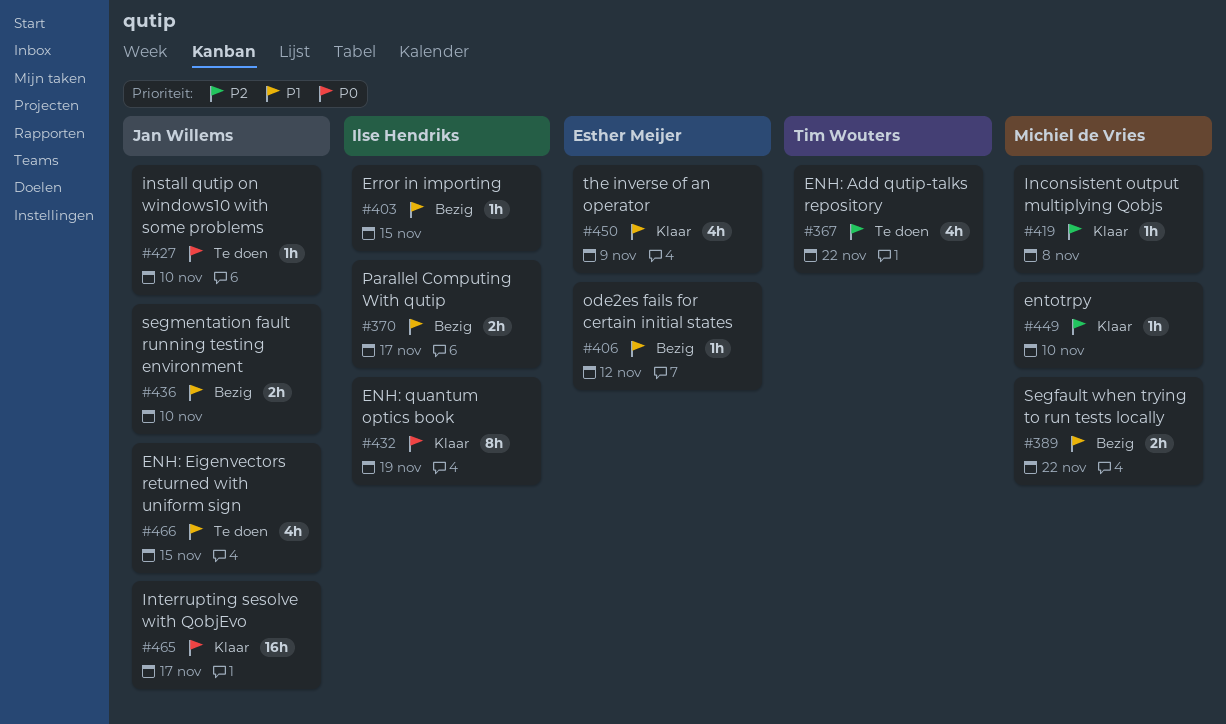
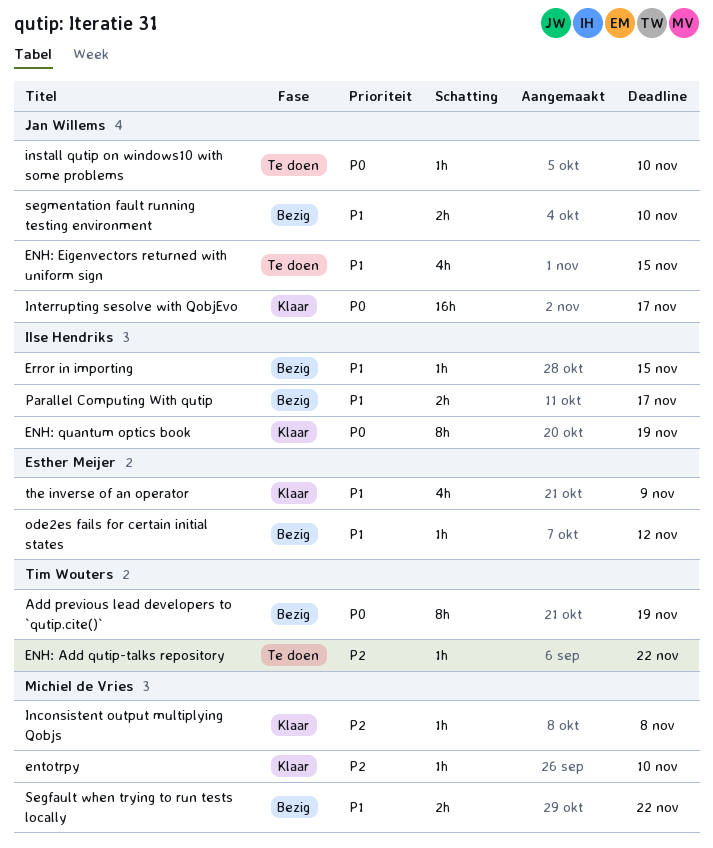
Add previous lead developers to `qutip.cite()`: none -> present
ENH: Add qutip-talks repository, estimate: 4h -> 1h

